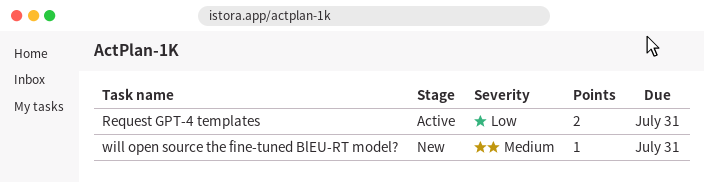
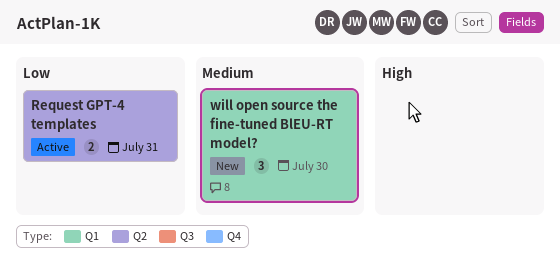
will open source the fine-tuned BlEU-RT model?, estimate: 1 -> 3
will open source the fine-tuned BlEU-RT model?, due: Jul 31 -> Jul 30

